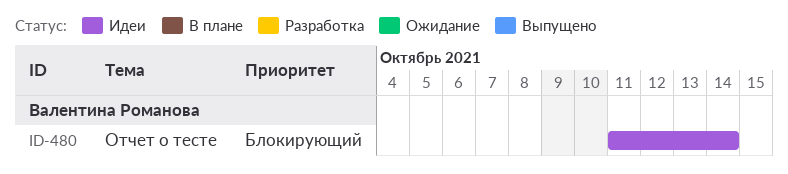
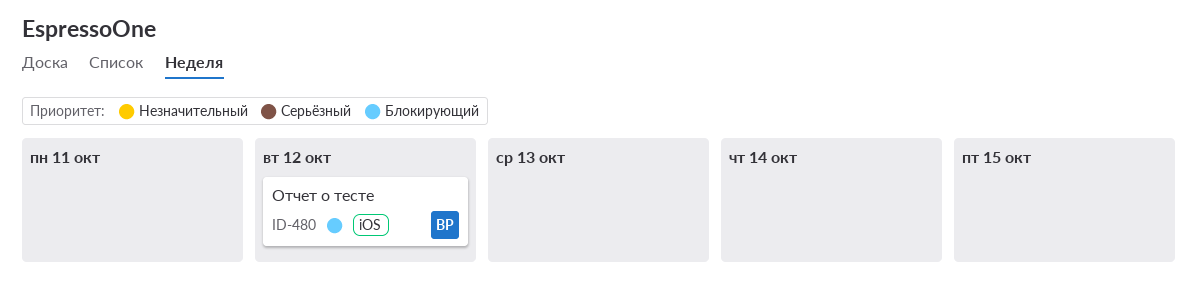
ID-480, due: Oct 14 -> Oct 12

